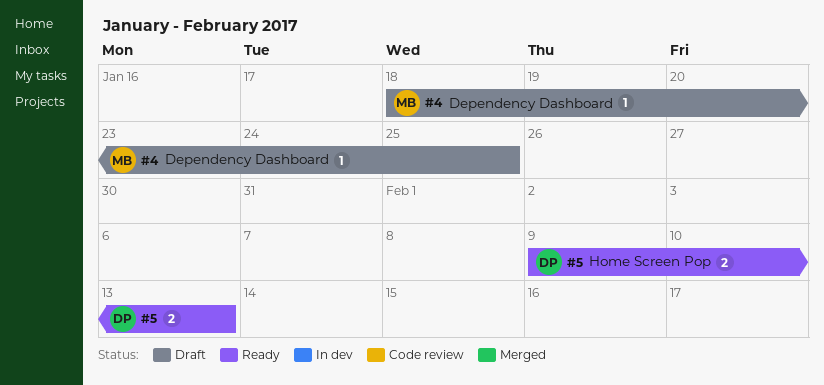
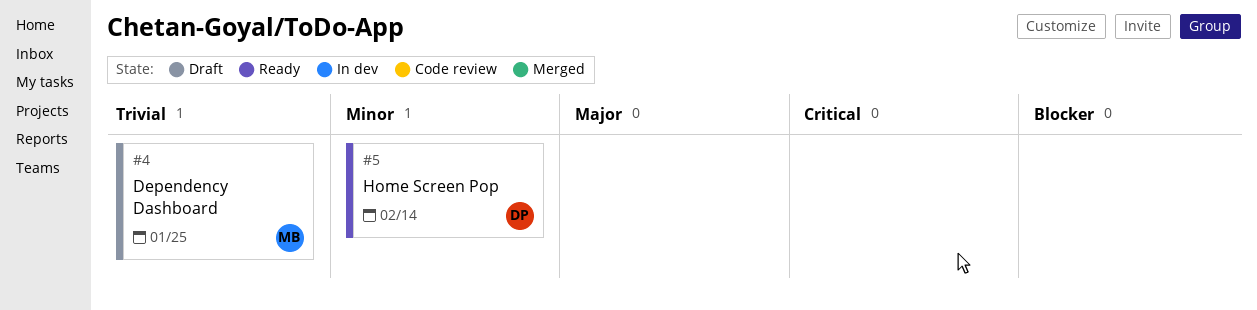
#5, due: Feb 13 -> Feb 14

